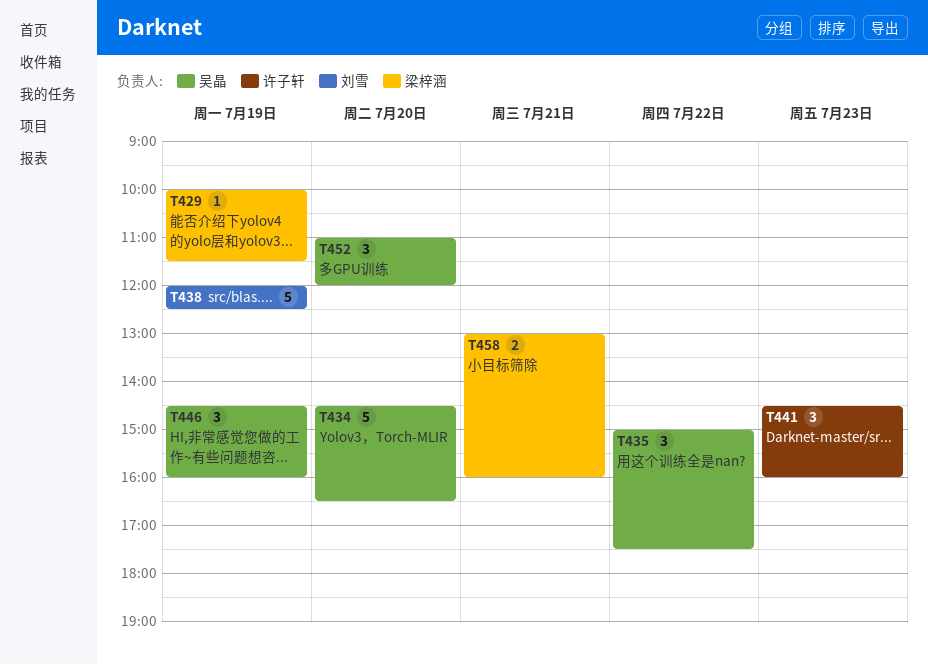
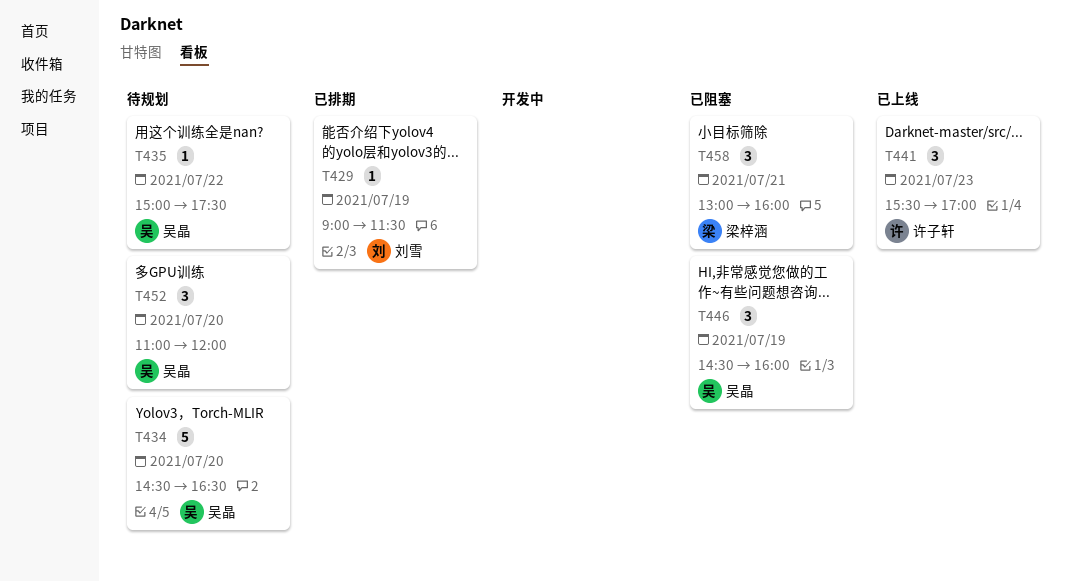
T429, owner: 梁梓涵 -> 刘雪
T429, begins: 10:00 -> 09:00
T435, estimate: 3 -> 1
T438: present -> none
T441, begins: 14:30 -> 15:30
T441, ends: 16:00 -> 17:00
T458, estimate: 2 -> 3

